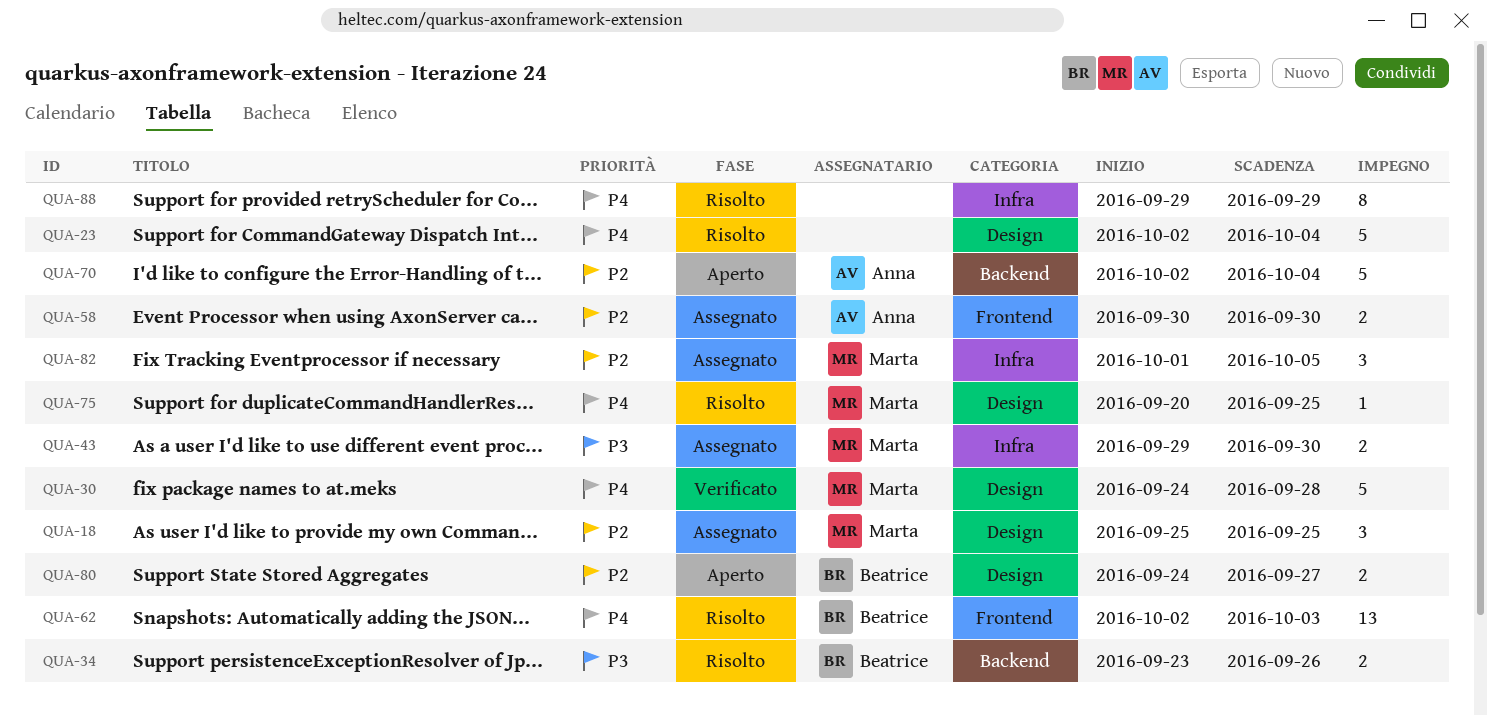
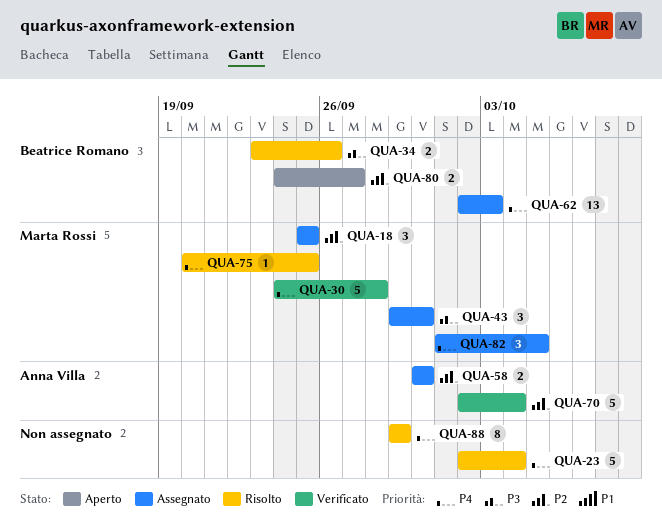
QUA-43, estimate: 2 -> 3
QUA-62, status: Risolto -> Assegnato
QUA-70, status: Aperto -> Verificato
QUA-82, priority: P2 -> P4

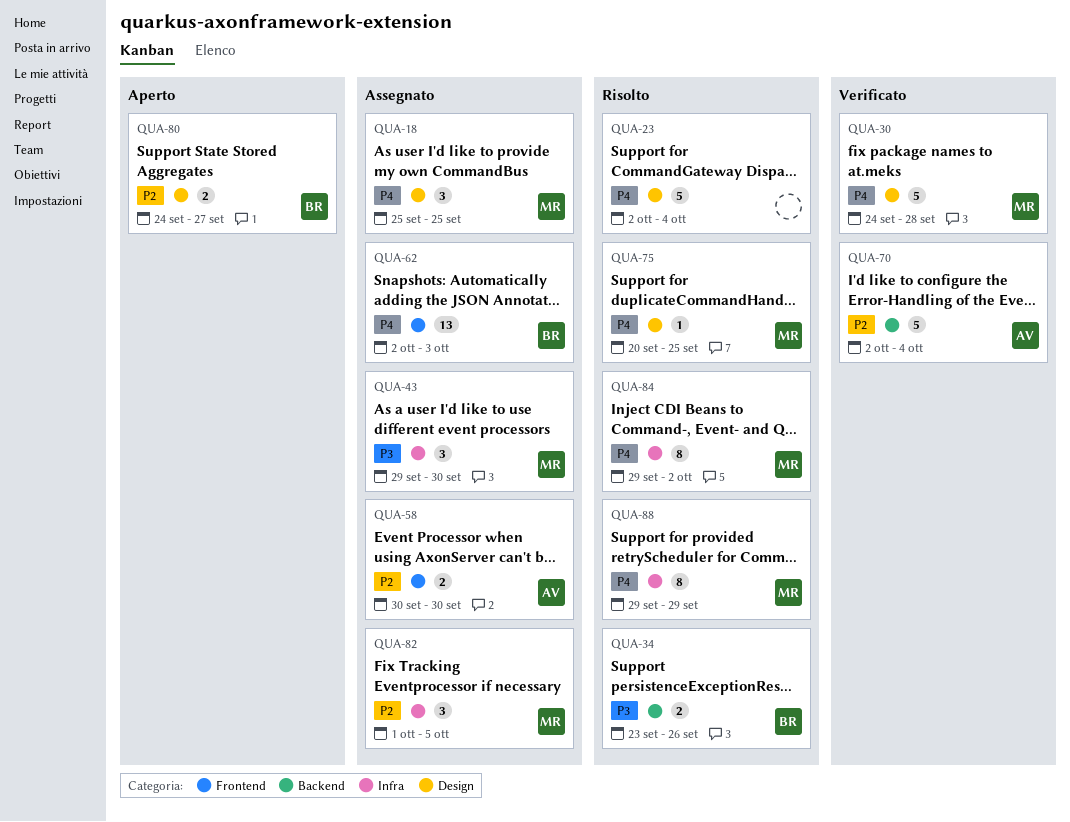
QUA-18, priority: P2 -> P4
QUA-82, priority: P4 -> P2
QUA-84: none -> present
QUA-88, owner: none -> Marta Rossi

